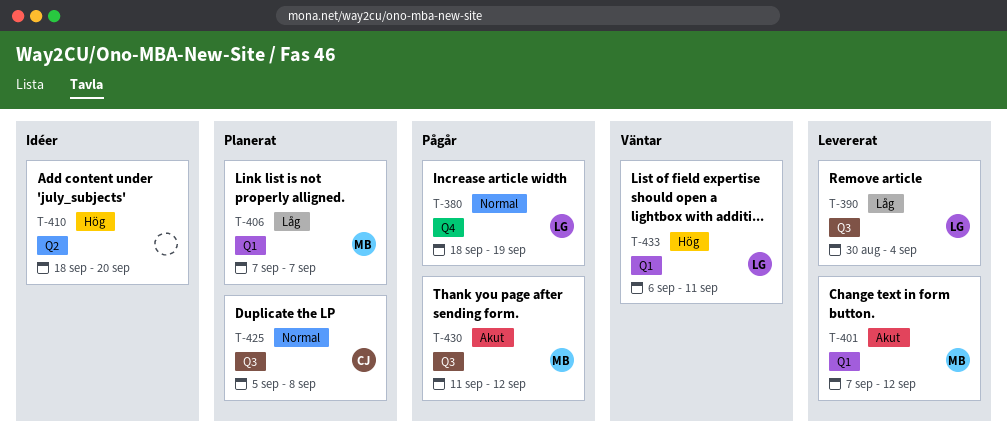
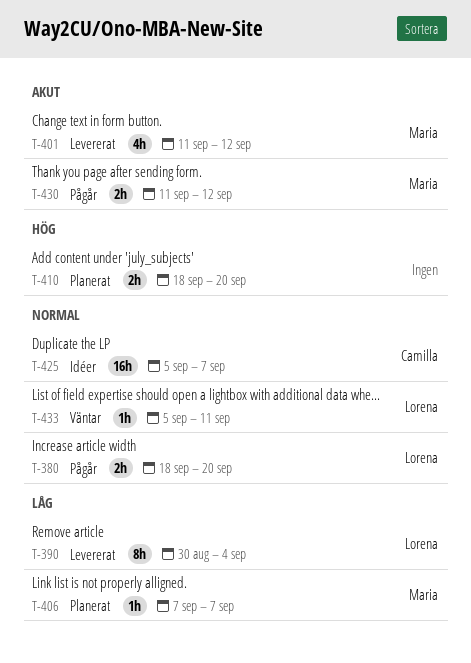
T-380, due: Sep 19 -> Sep 20
T-401, start: Sep 7 -> Sep 11
T-410, status: Idéer -> Planerat
T-425, status: Planerat -> Idéer
T-425, due: Sep 8 -> Sep 7
T-433, priority: Hög -> Normal
T-433, start: Sep 6 -> Sep 5

